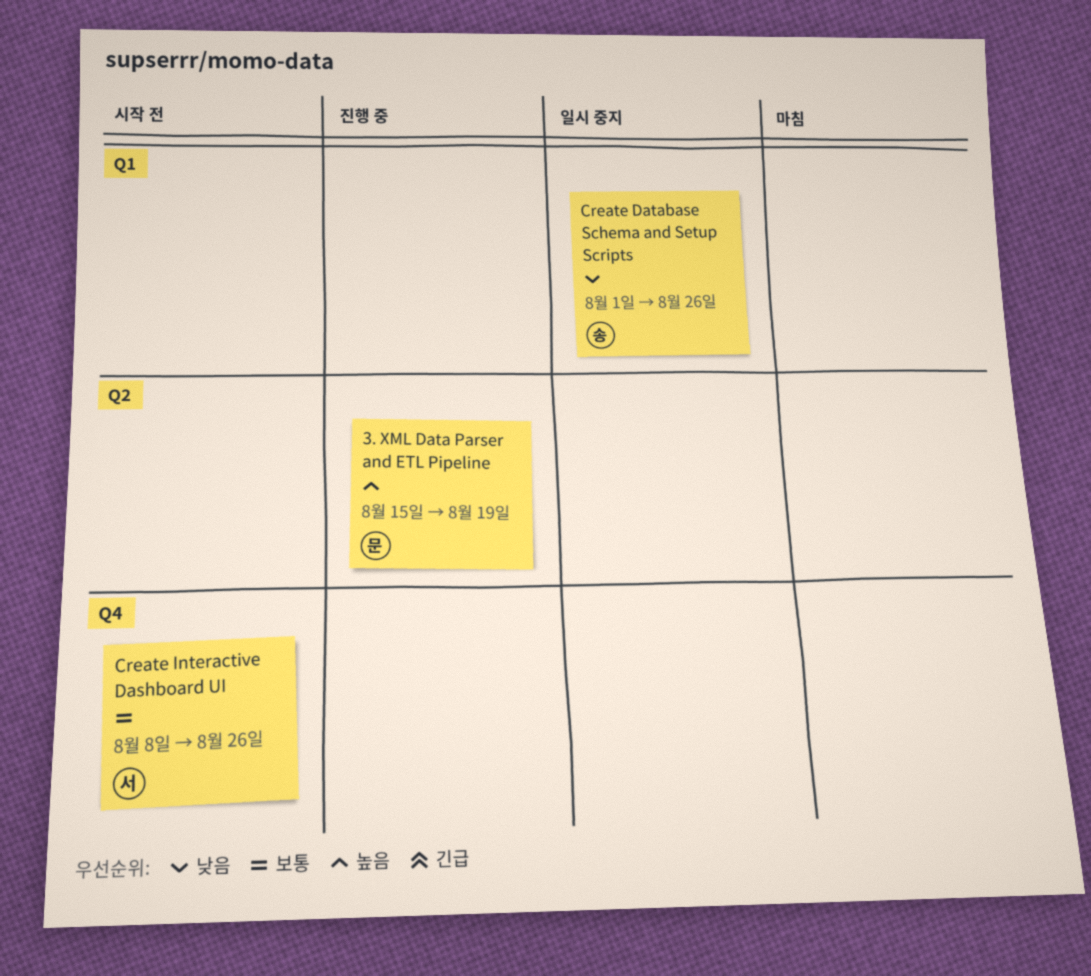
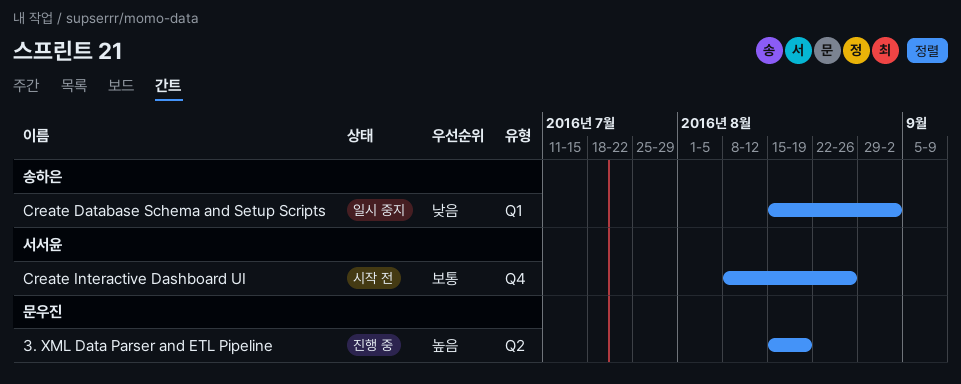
Create Database Schema and Setup Scripts, start: Aug 1 -> Aug 15
Create Database Schema and Setup Scripts, due: Aug 26 -> Sep 2

